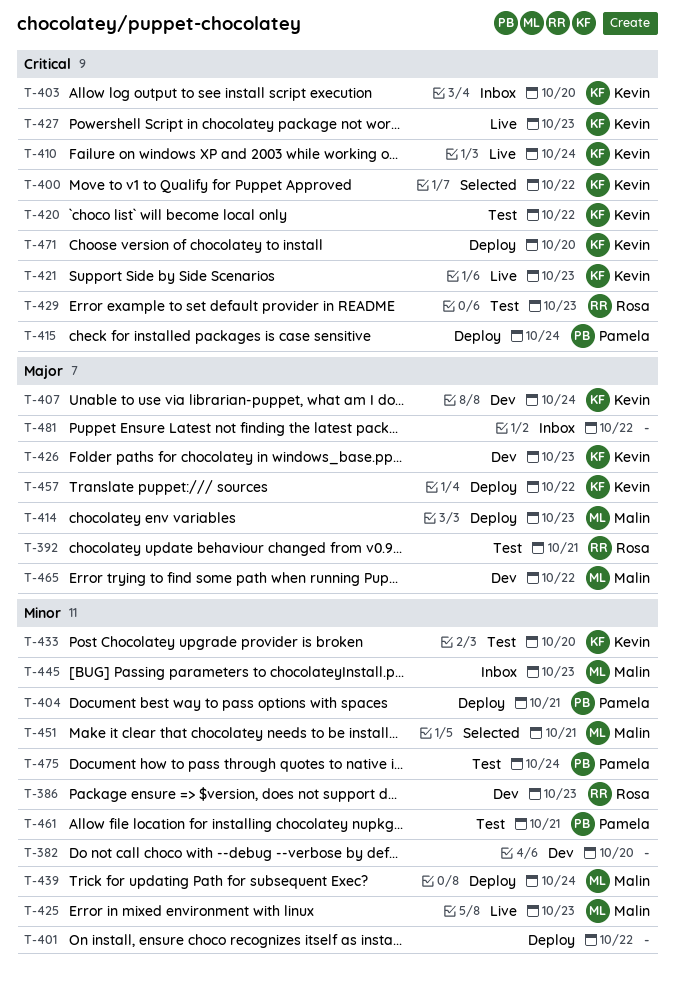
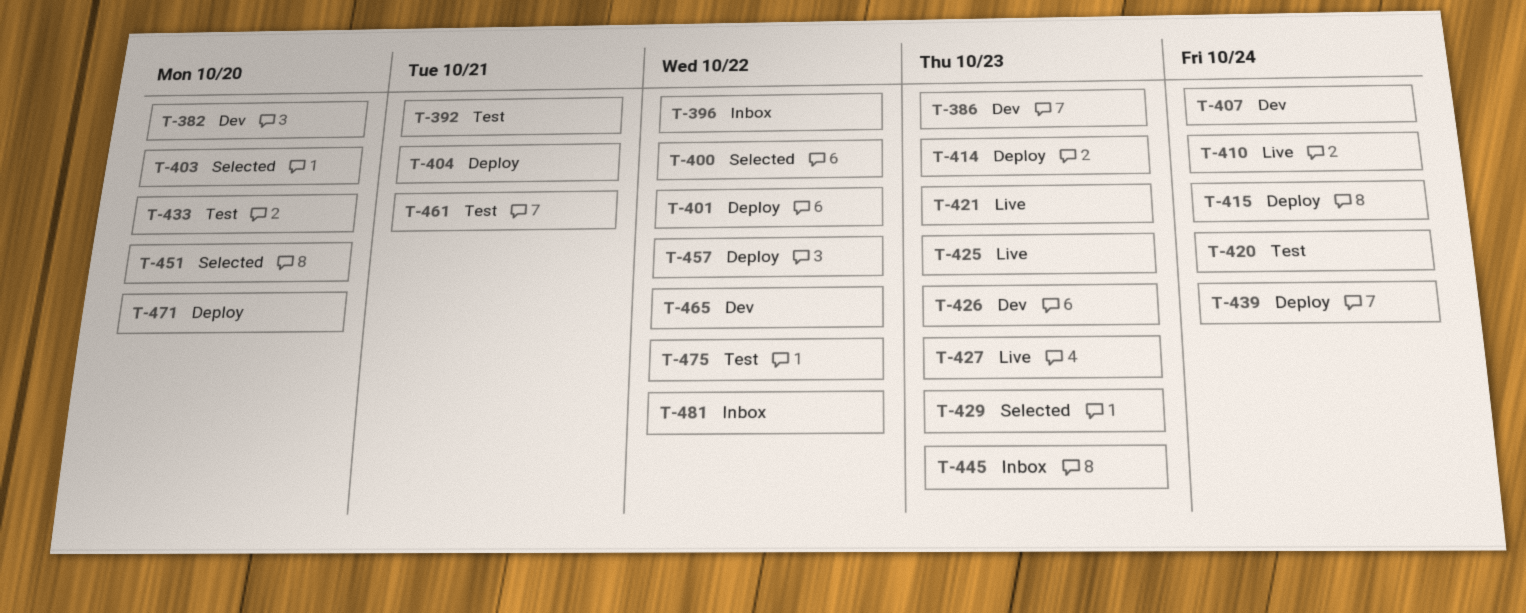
T-396: none -> present
T-403, status: Inbox -> Selected
T-420, due: Oct 22 -> Oct 24
T-429, status: Test -> Selected
T-451, due: Oct 21 -> Oct 20
T-475, due: Oct 24 -> Oct 22

